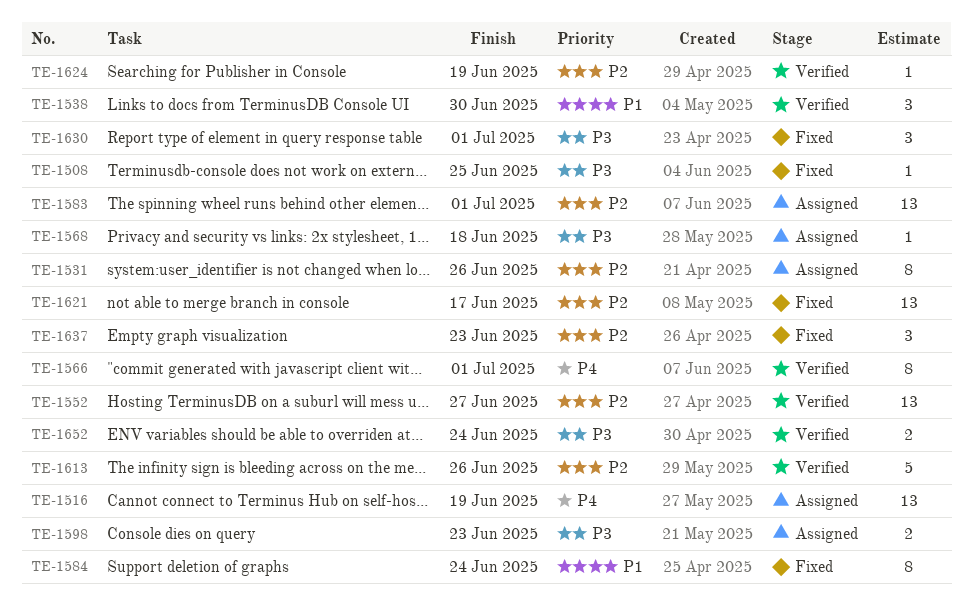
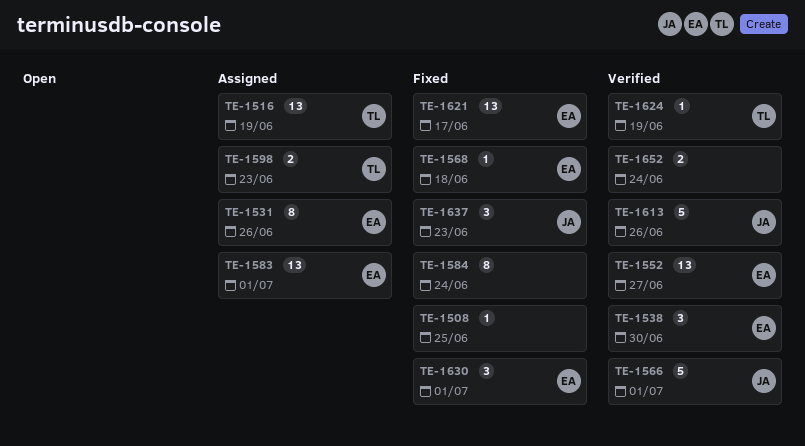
TE-1566, estimate: 8 -> 5
TE-1568, status: Assigned -> Fixed

